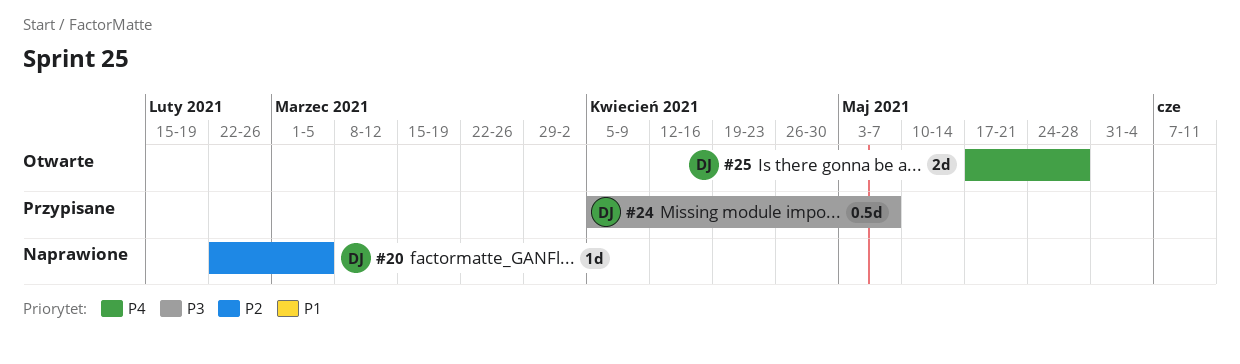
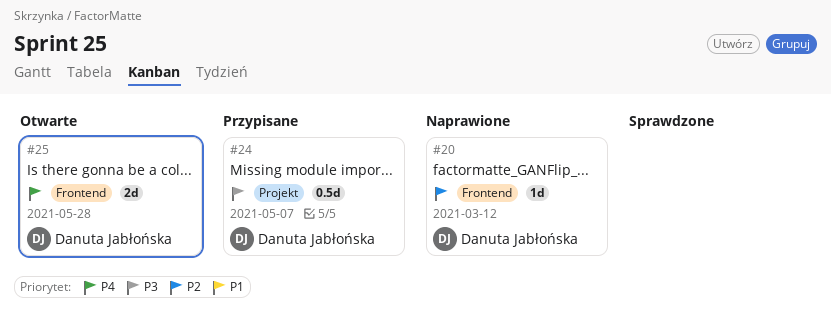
#20, due: Mar 5 -> Mar 12

